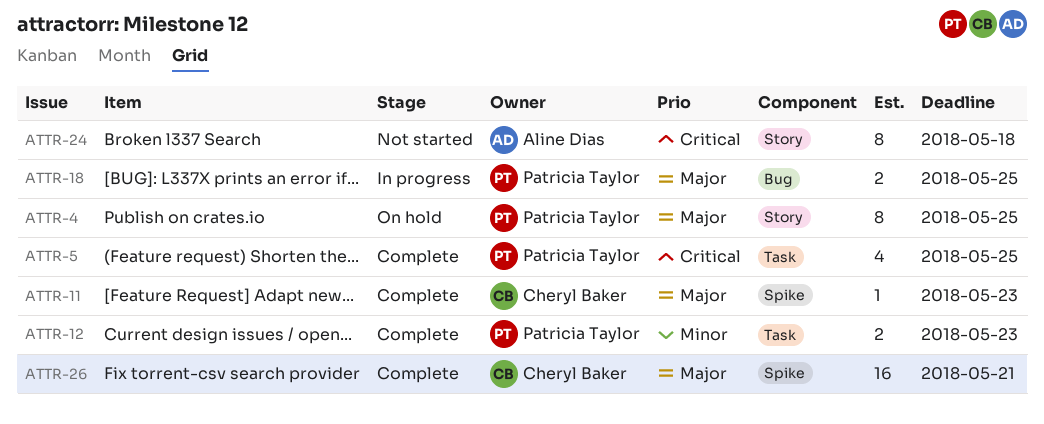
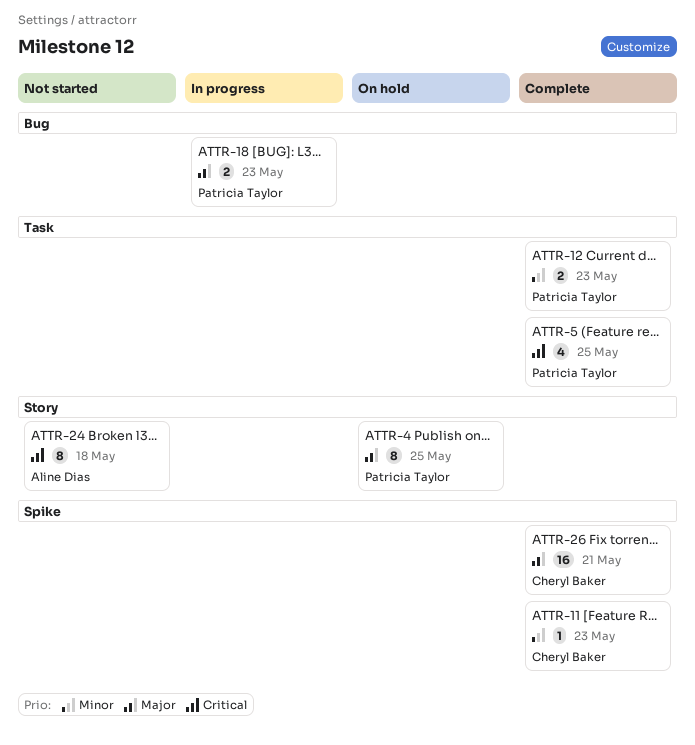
ATTR-11, priority: Major -> Minor
ATTR-18, due: May 25 -> May 23

